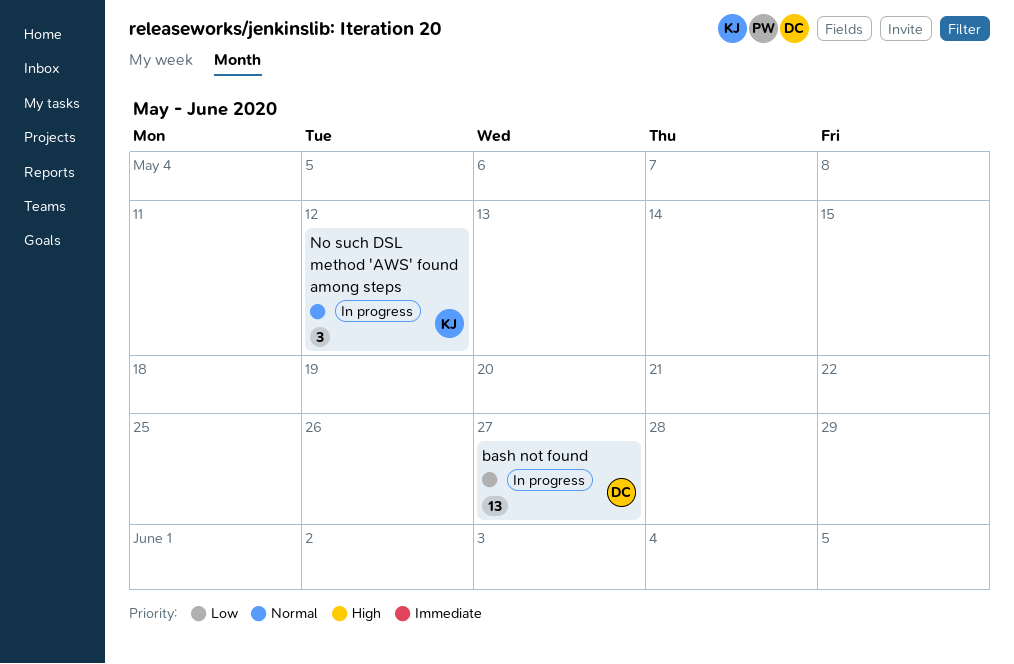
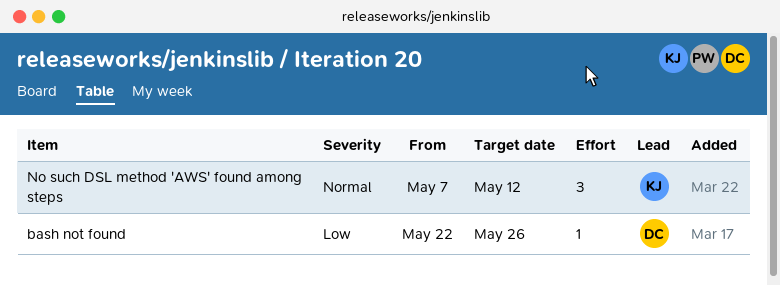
bash not found, estimate: 13 -> 1
bash not found, due: May 27 -> May 26

